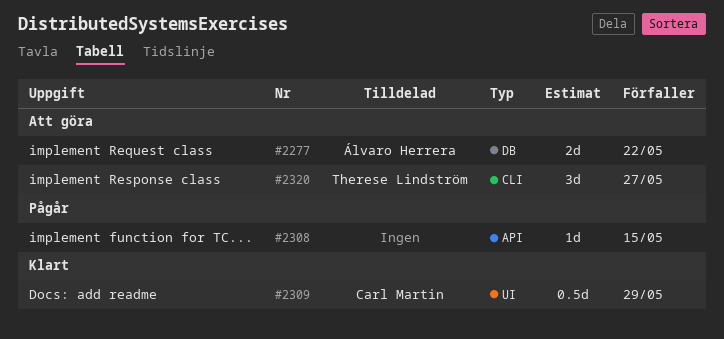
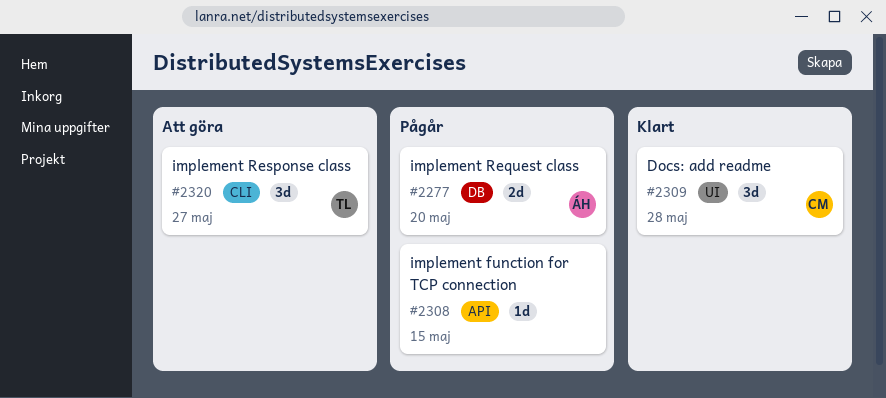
#2277, status: Att göra -> Pågår
#2277, due: May 22 -> May 20
#2309, estimate: 0.5d -> 3d
#2309, due: May 29 -> May 28

